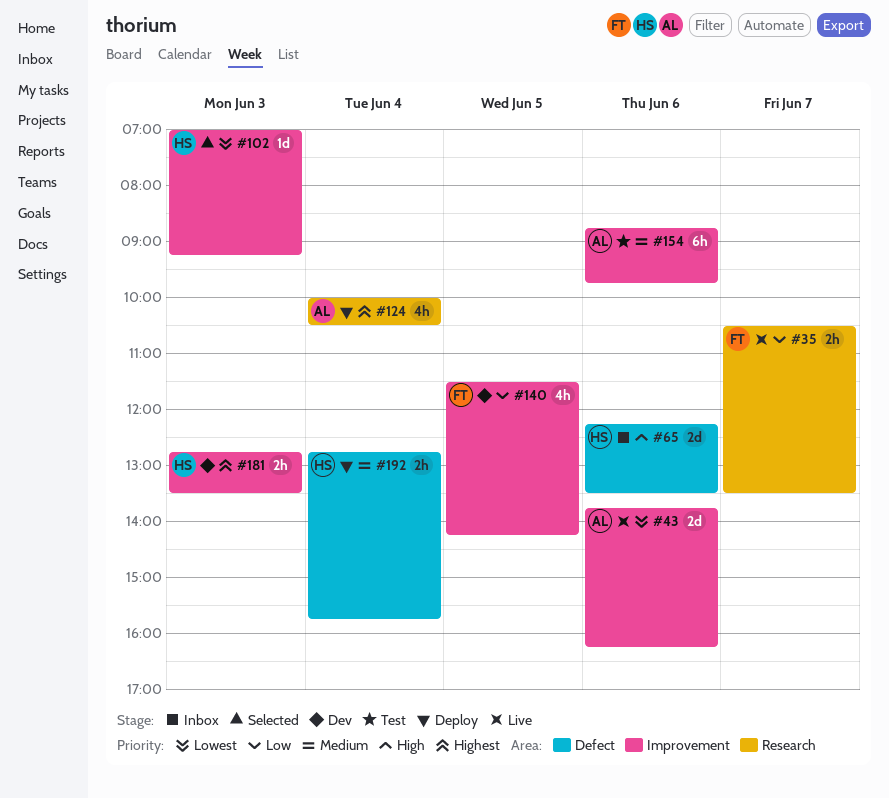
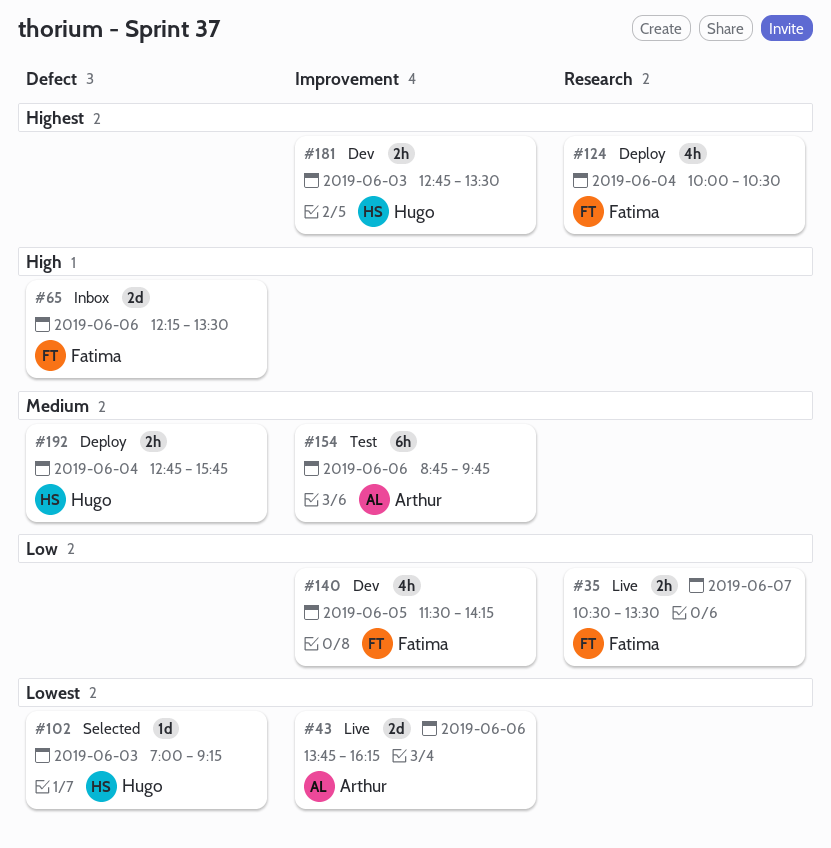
#65, owner: Hugo -> Fatima
#102, label: Improvement -> Defect
#124, owner: Arthur -> Fatima

